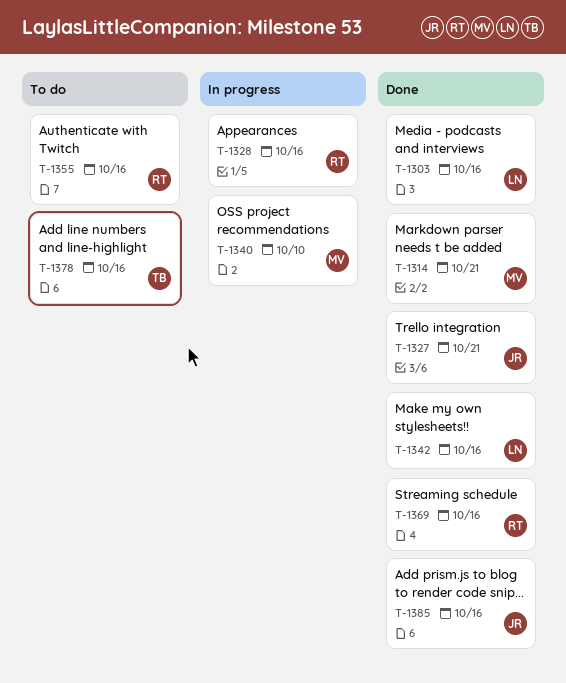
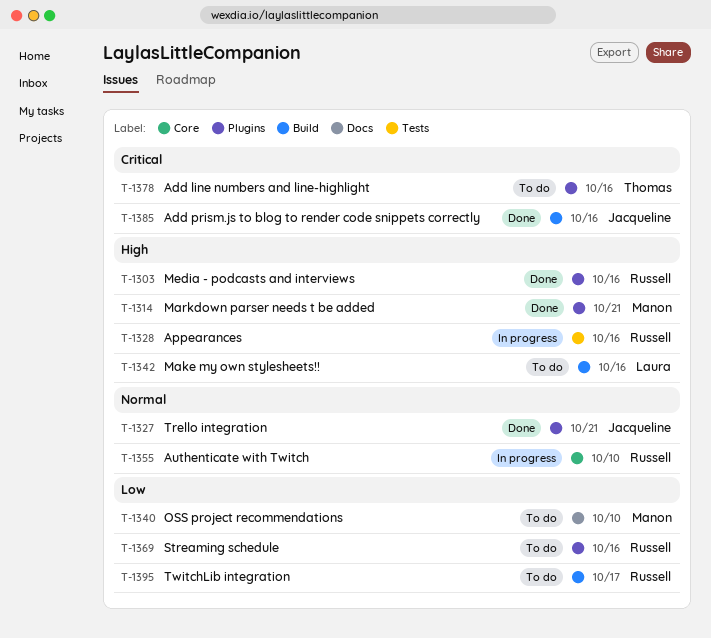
T-1303, owner: Laura -> Russell
T-1340, status: In progress -> To do
T-1342, status: Done -> To do
T-1355, status: To do -> In progress
T-1355, due: Oct 16 -> Oct 10
T-1369, status: Done -> To do
T-1395: none -> present

